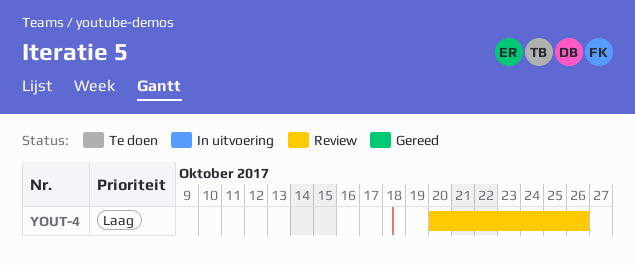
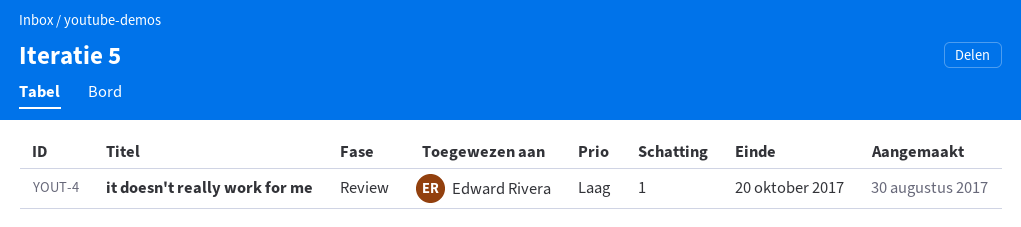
YOUT-4, due: Oct 26 -> Oct 20

